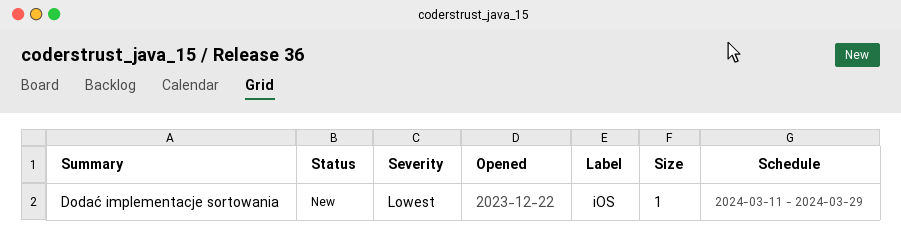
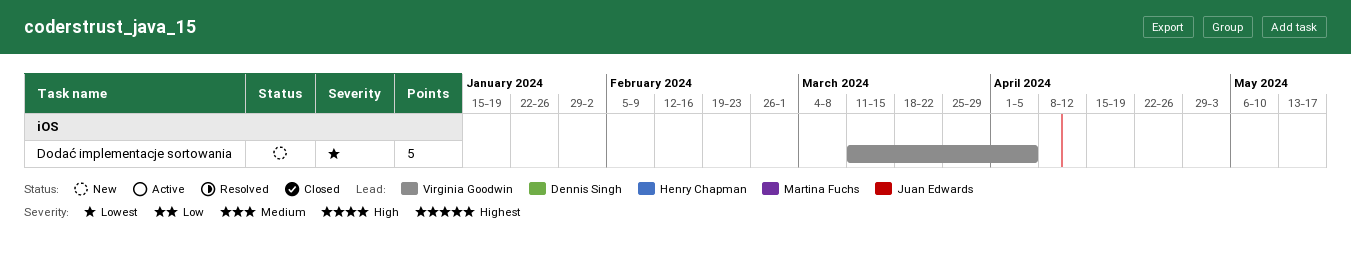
Dodać implementacje sortowania, estimate: 1 -> 5
Dodać implementacje sortowania, due: Mar 29 -> Apr 5

